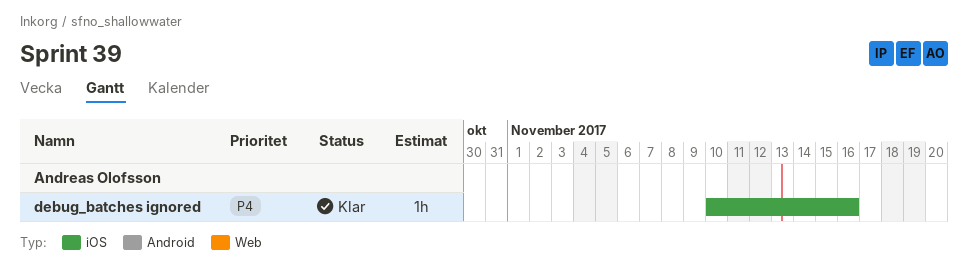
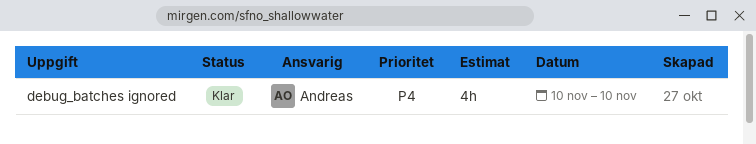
debug_batches ignored, estimate: 1h -> 4h
debug_batches ignored, due: Nov 16 -> Nov 10

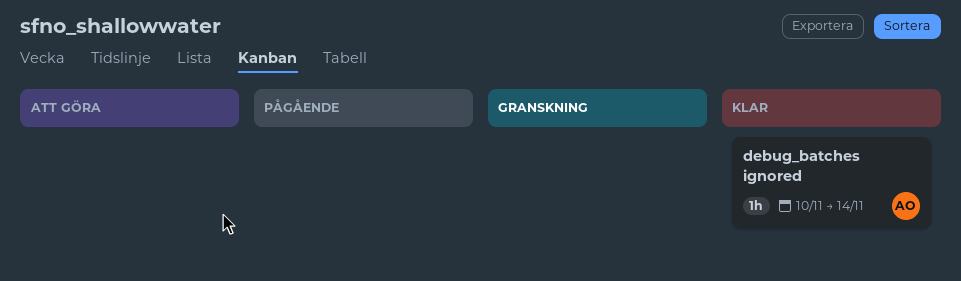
debug_batches ignored, estimate: 4h -> 1h
debug_batches ignored, due: Nov 10 -> Nov 14

